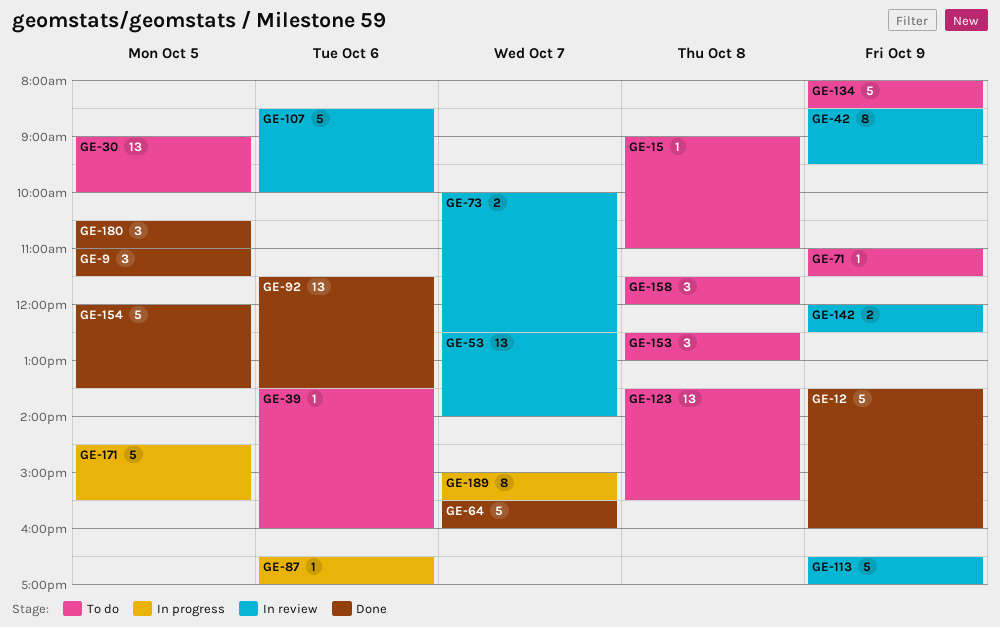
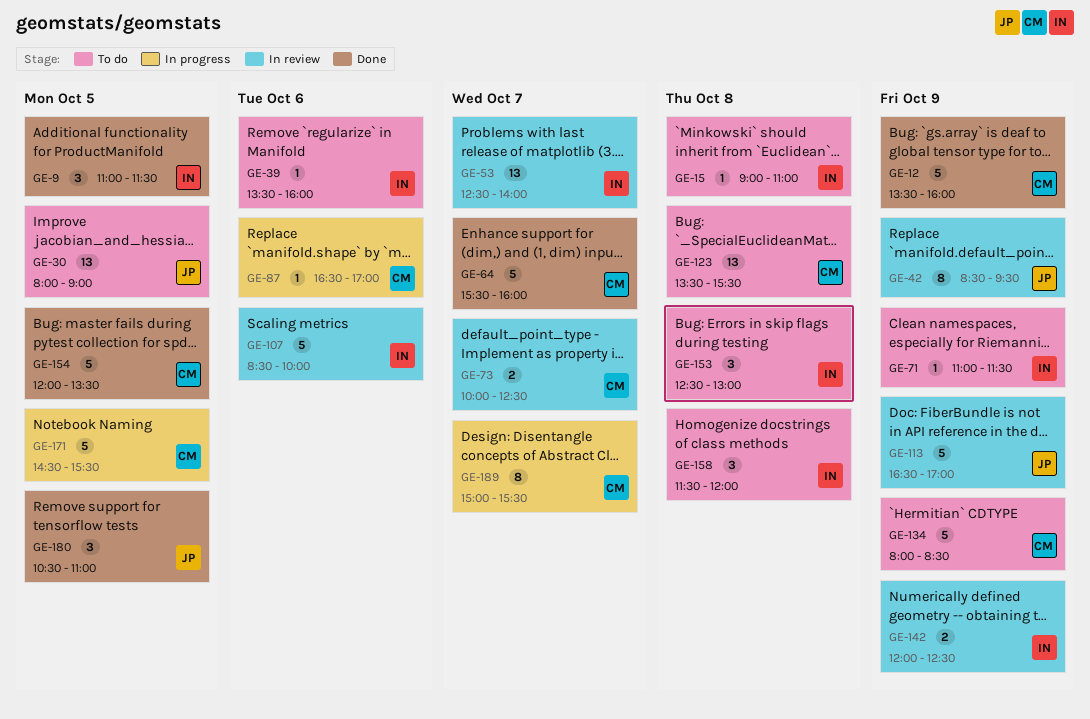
GE-30, begins: 09:00 -> 08:00
GE-30, ends: 10:00 -> 09:00
GE-92: present -> none

